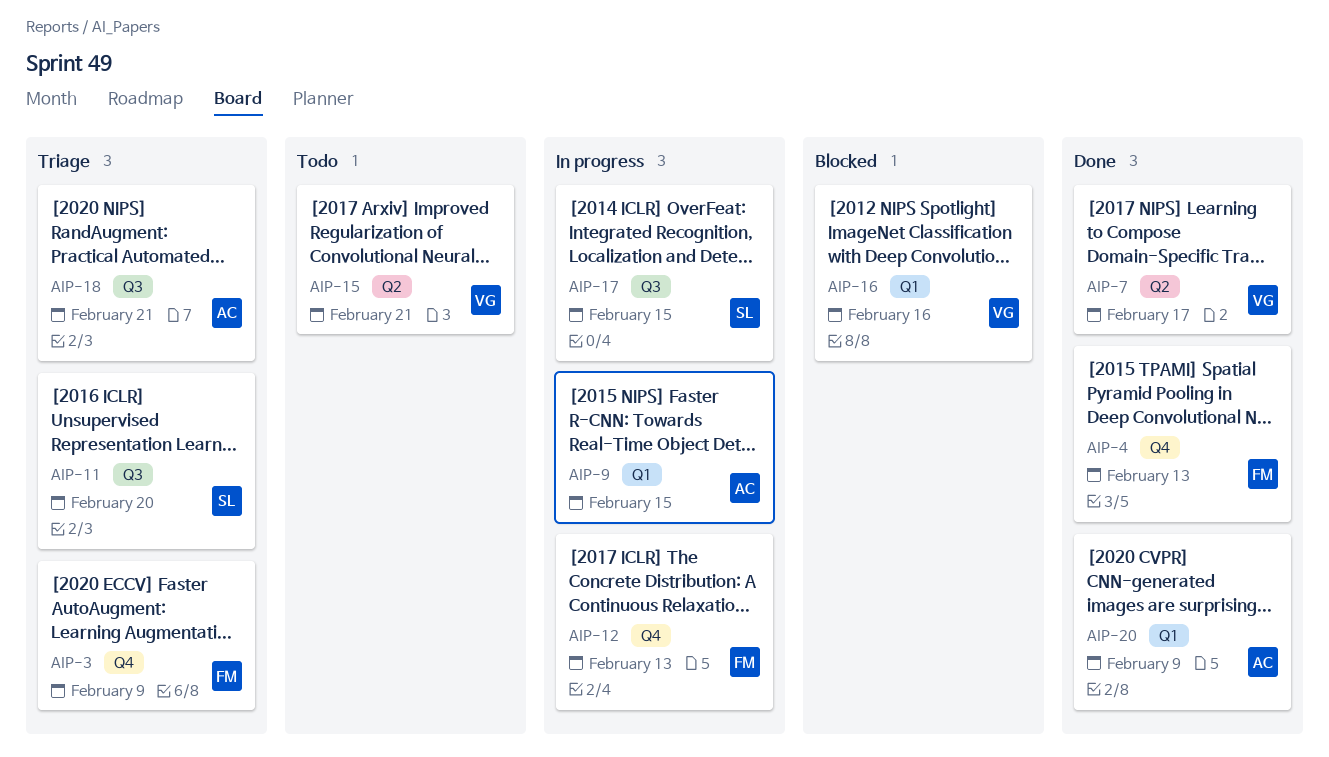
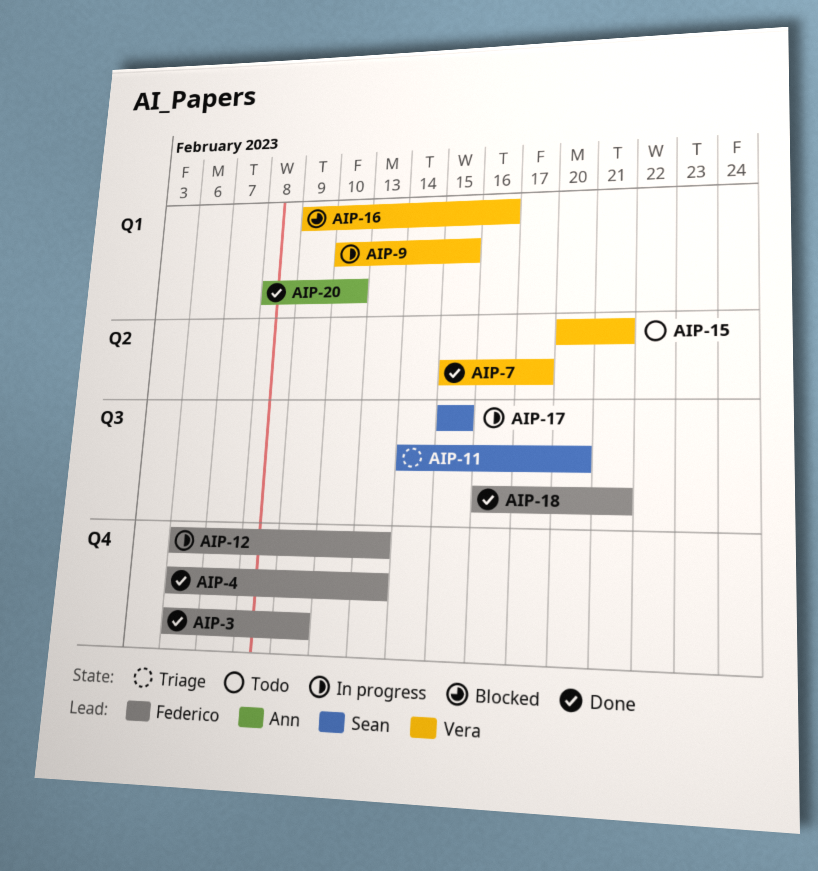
AIP-3, status: Triage -> Done
AIP-9, owner: Ann -> Vera
AIP-18, status: Triage -> Done
AIP-18, owner: Ann -> Federico
AIP-20, due: Feb 9 -> Feb 10

